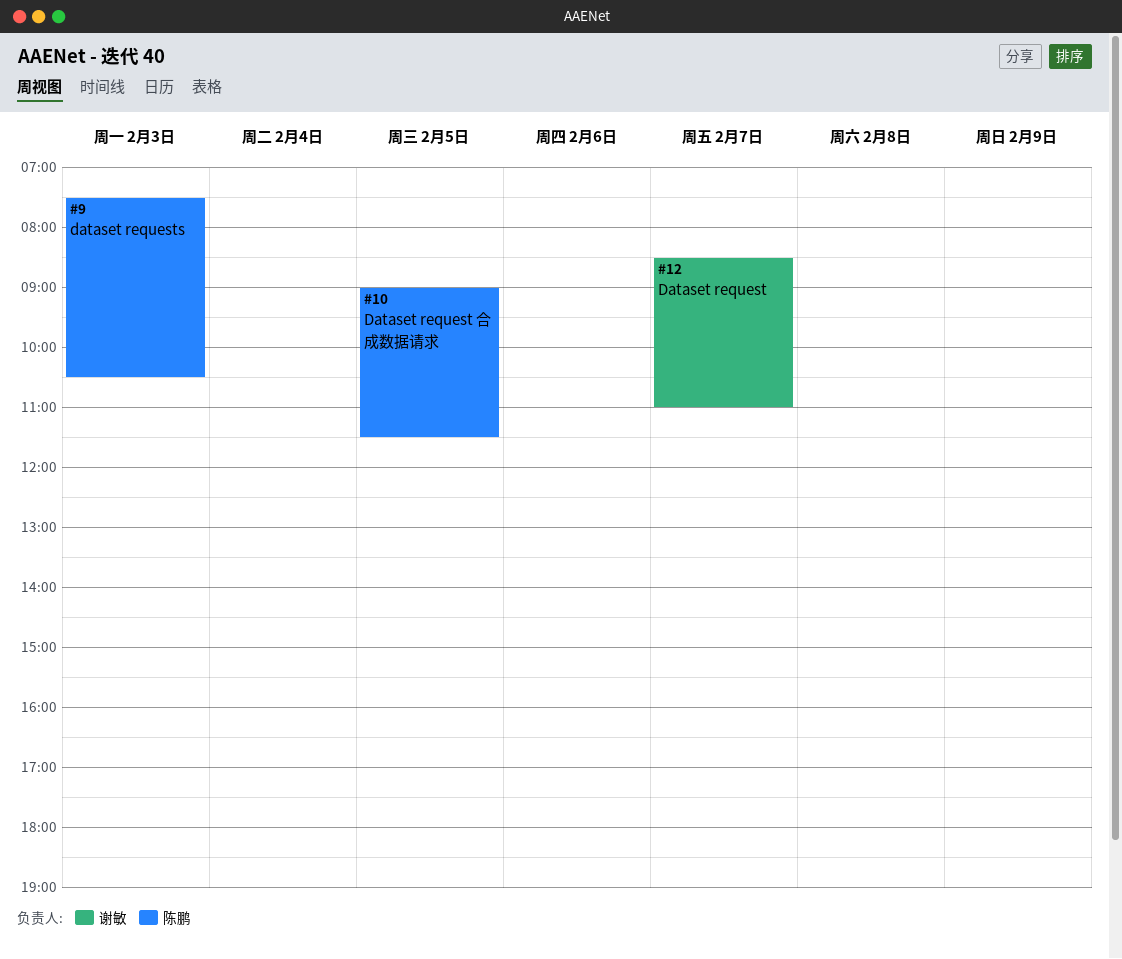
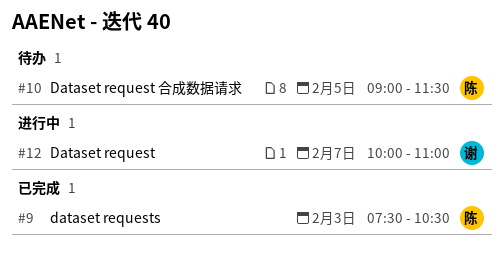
#12, begins: 08:30 -> 10:00

